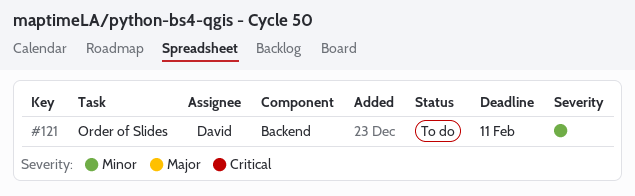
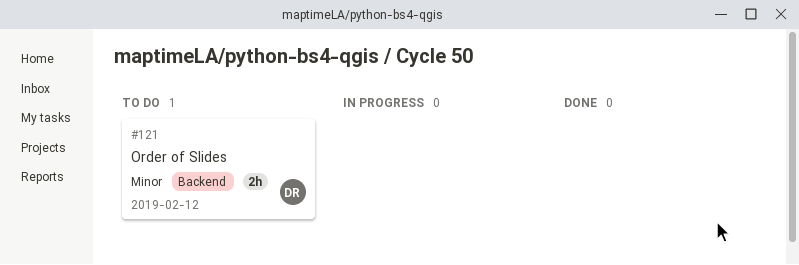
#121, due: Feb 11 -> Feb 12

